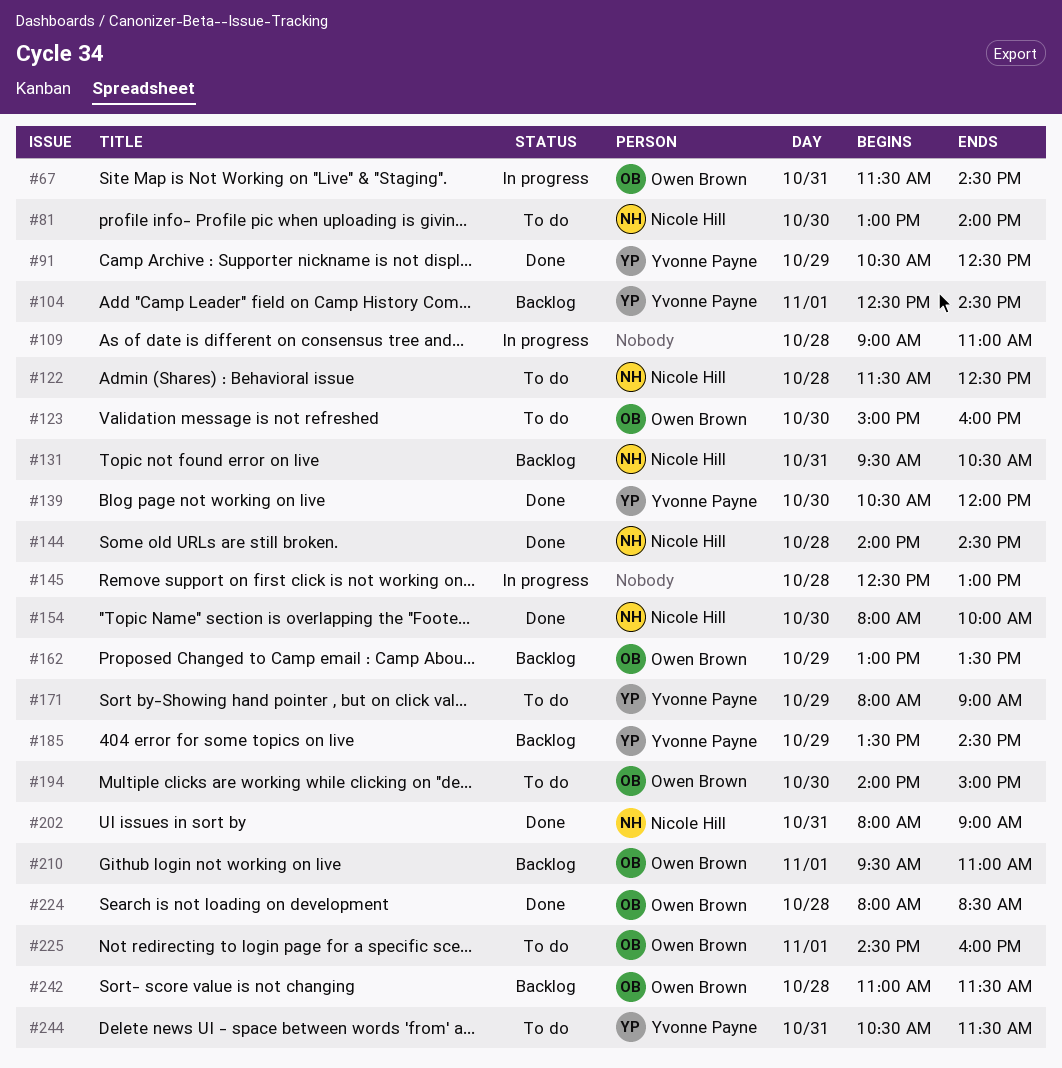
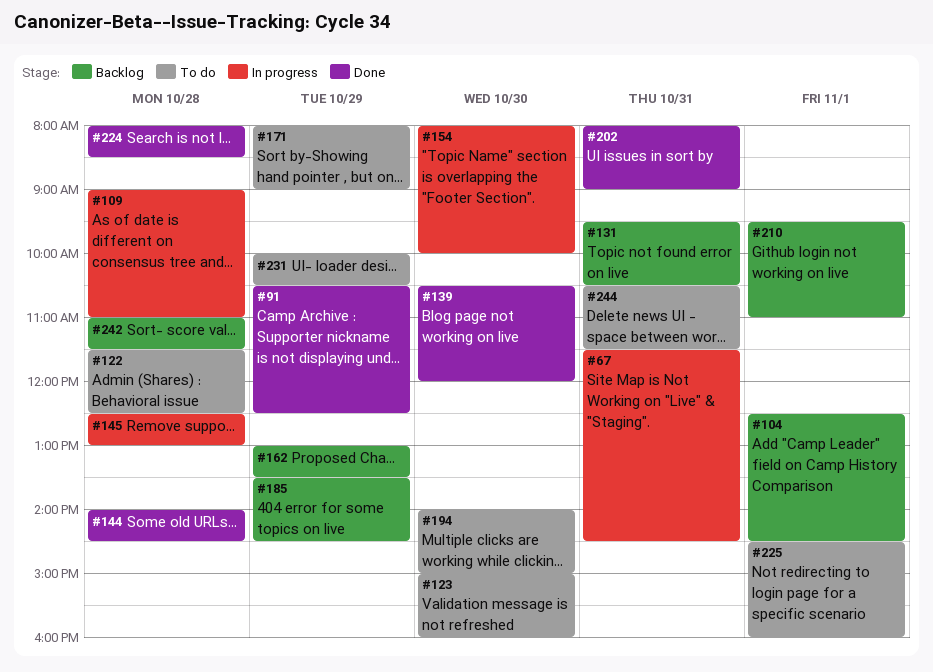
#81: present -> none
#154, status: Done -> In progress
#231: none -> present

